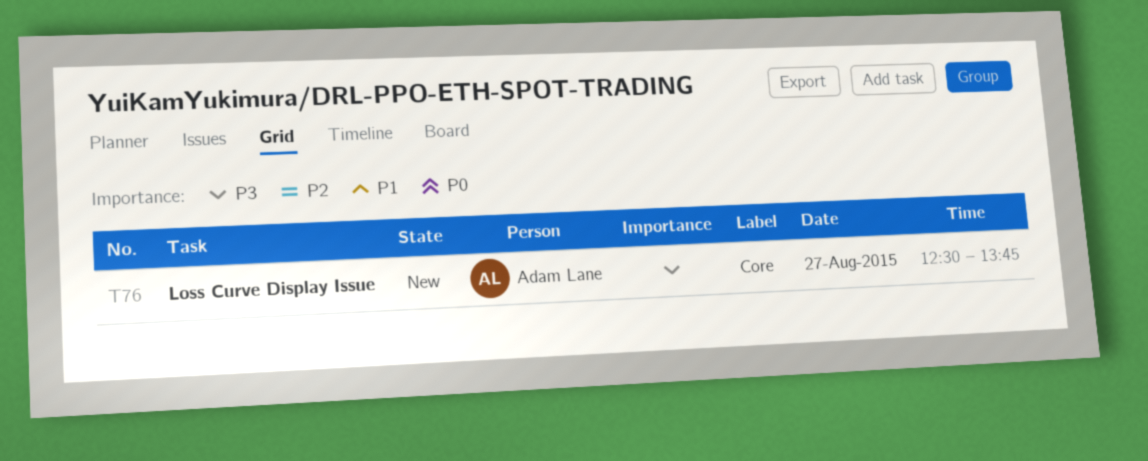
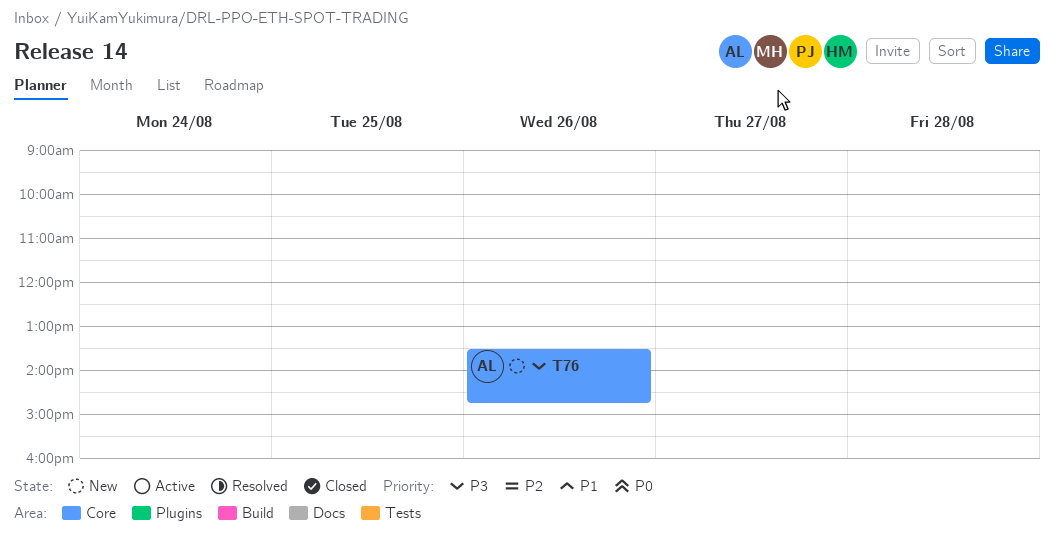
T76, day: Aug 27 -> Aug 26
T76, begins: 12:30 -> 13:30
T76, ends: 13:45 -> 14:45

